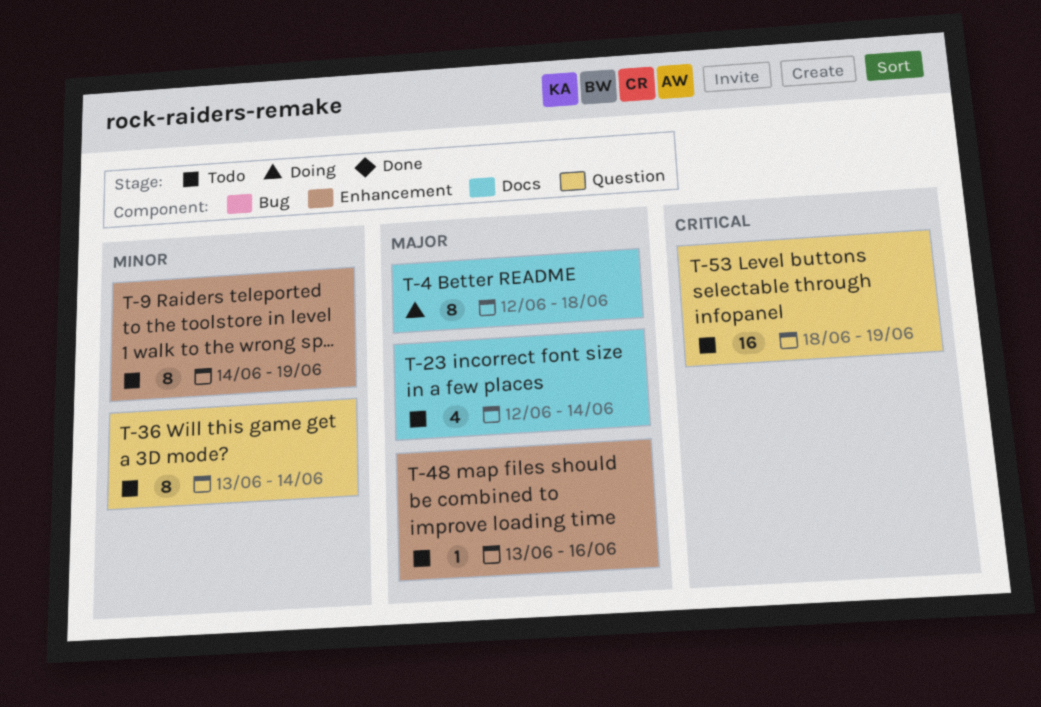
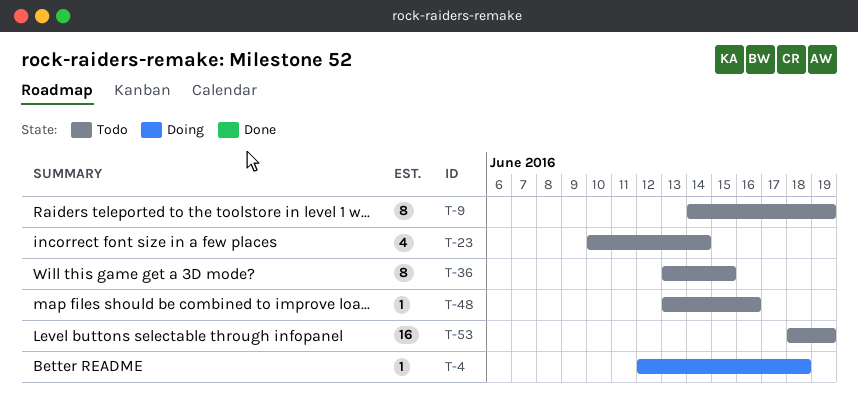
T-4, estimate: 8 -> 1
T-23, start: Jun 12 -> Jun 10
T-36, due: Jun 14 -> Jun 15

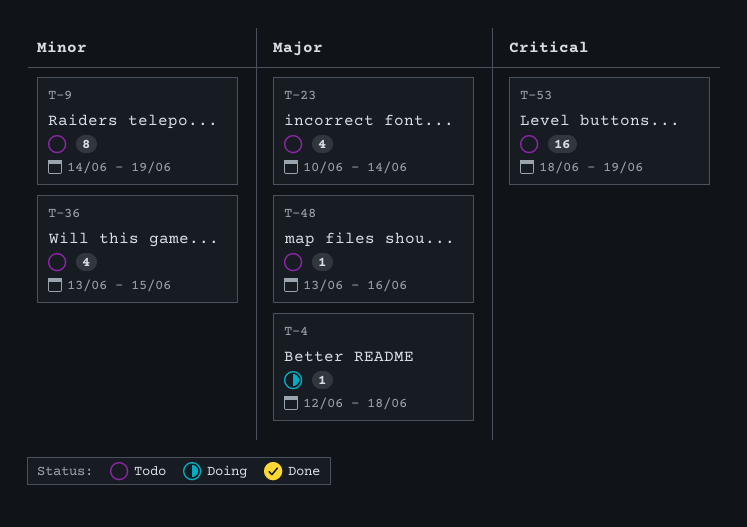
T-36, estimate: 8 -> 4

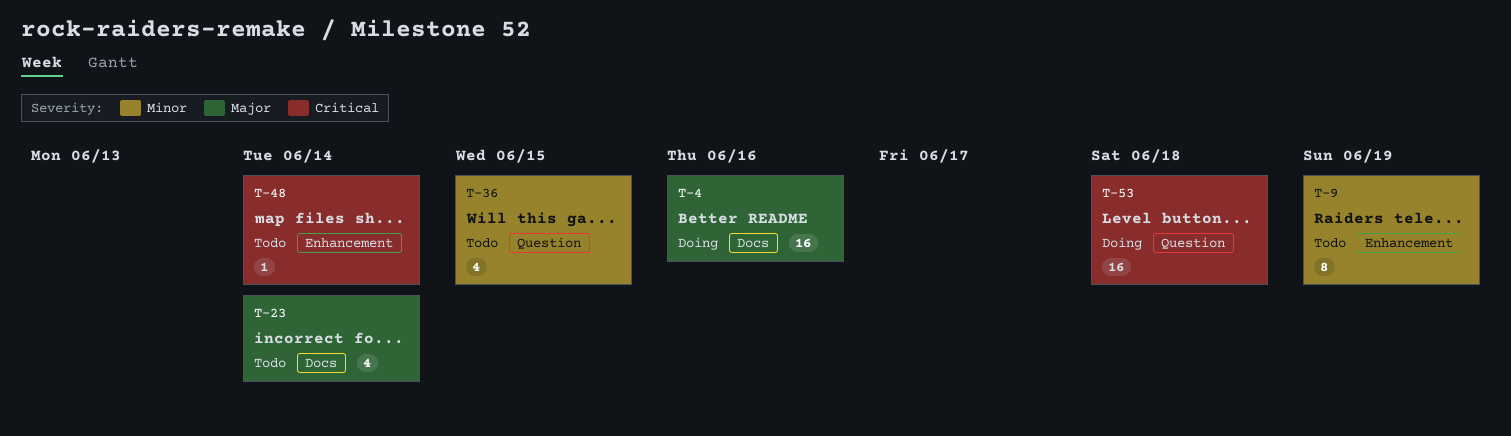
T-4, estimate: 1 -> 16
T-4, due: Jun 18 -> Jun 16
T-48, priority: Major -> Critical
T-48, due: Jun 16 -> Jun 14
T-53, status: Todo -> Doing
T-53, due: Jun 19 -> Jun 18

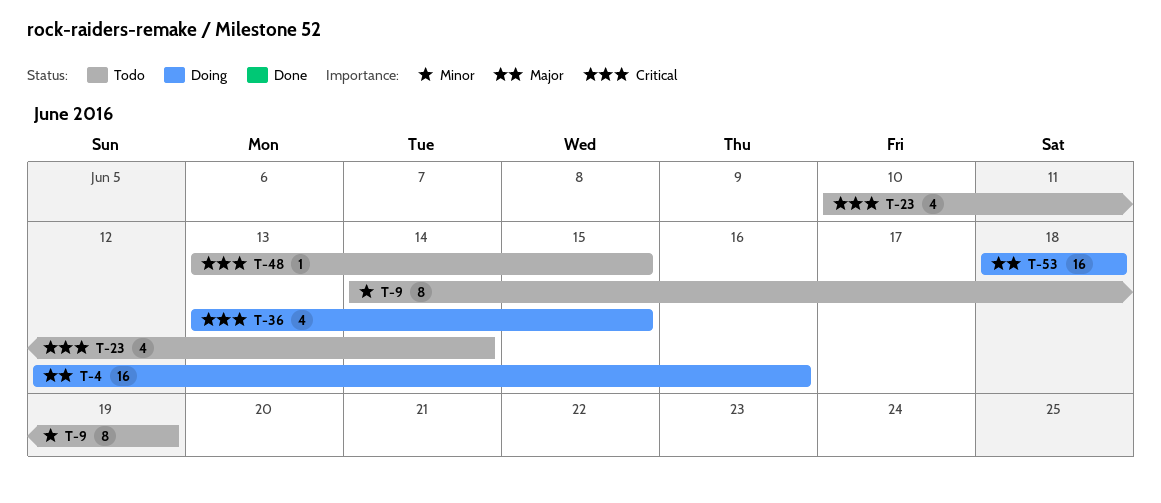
T-23, priority: Major -> Critical
T-36, status: Todo -> Doing
T-36, priority: Minor -> Critical
T-48, due: Jun 14 -> Jun 15
T-53, priority: Critical -> Major

